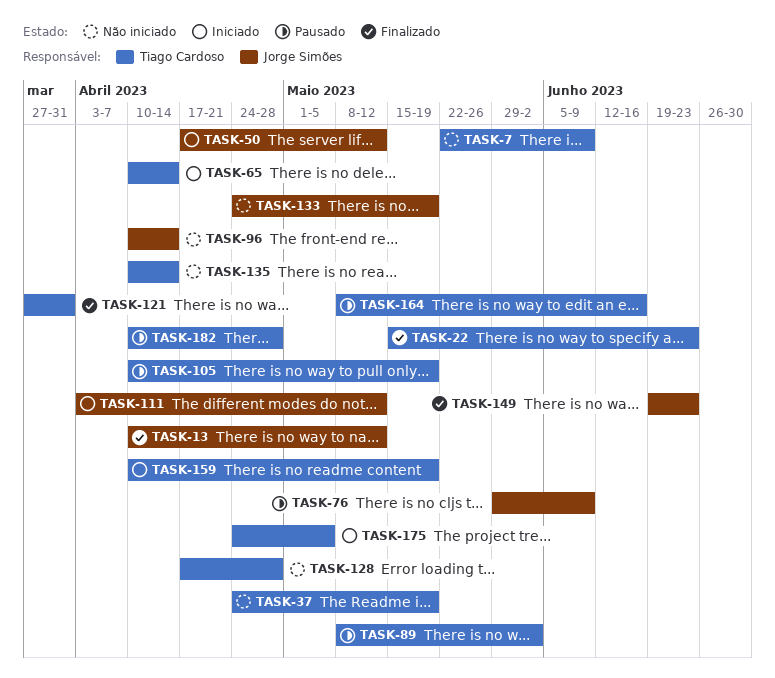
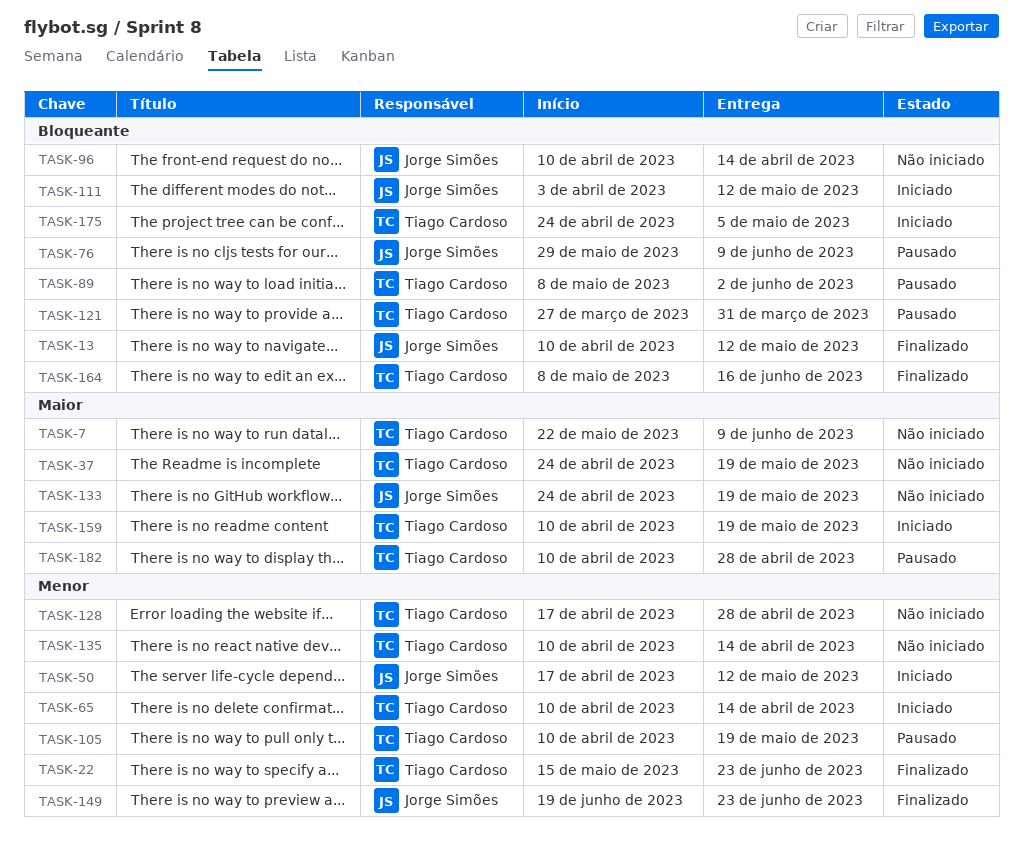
TASK-121, status: Finalizado -> Pausado
TASK-164, status: Pausado -> Finalizado

